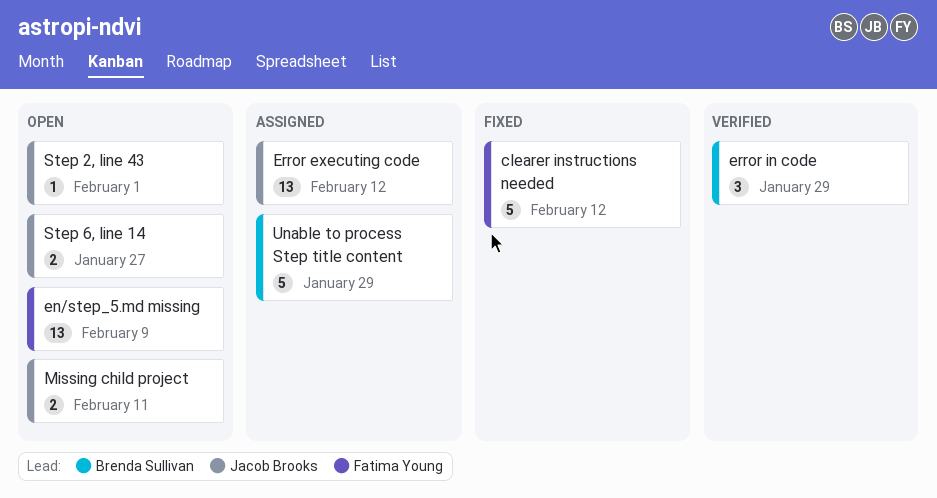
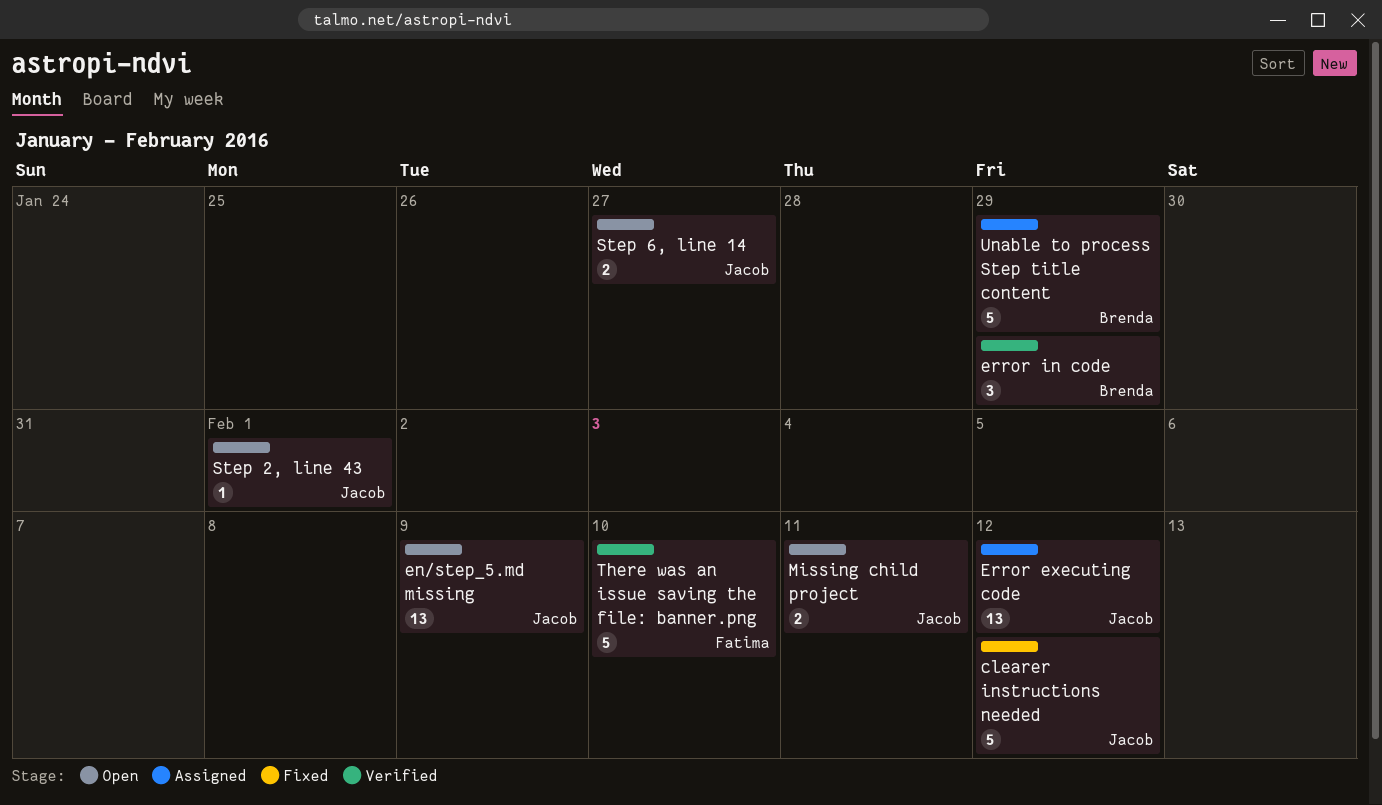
clearer instructions needed, owner: Fatima Young -> Jacob Brooks
en/step_5.md missing, owner: Fatima Young -> Jacob Brooks
There was an issue saving the file: banner.png: none -> present

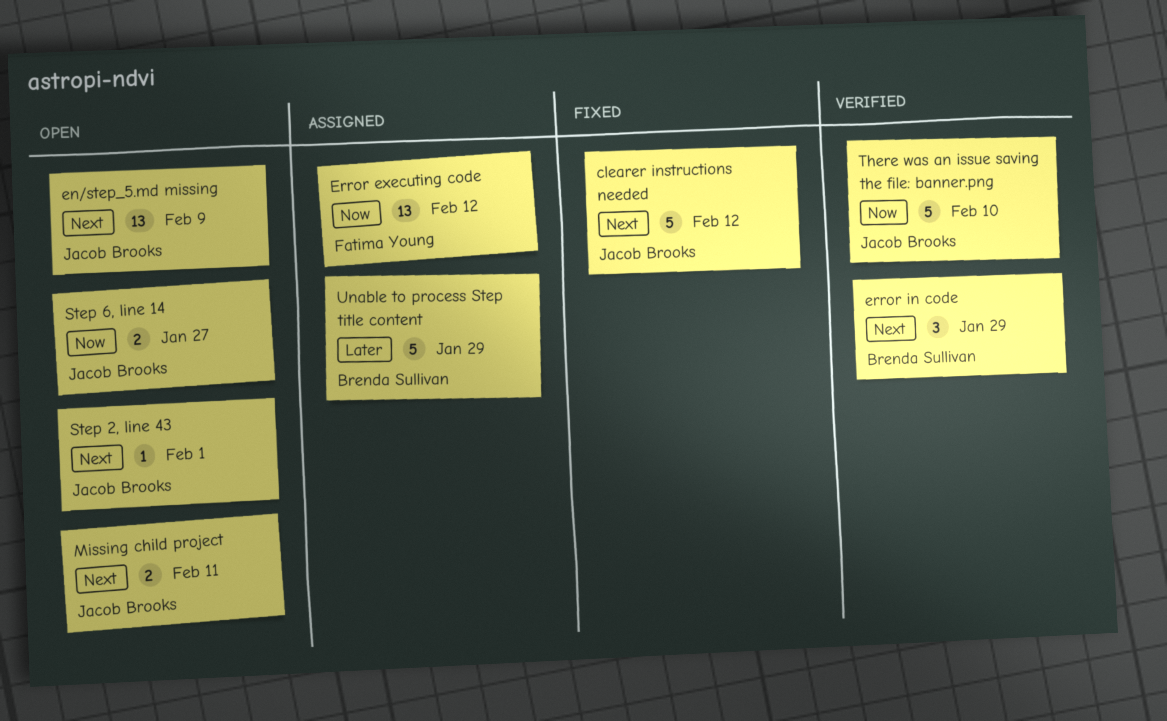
Error executing code, owner: Jacob Brooks -> Fatima Young
There was an issue saving the file: banner.png, owner: Fatima Young -> Jacob Brooks

